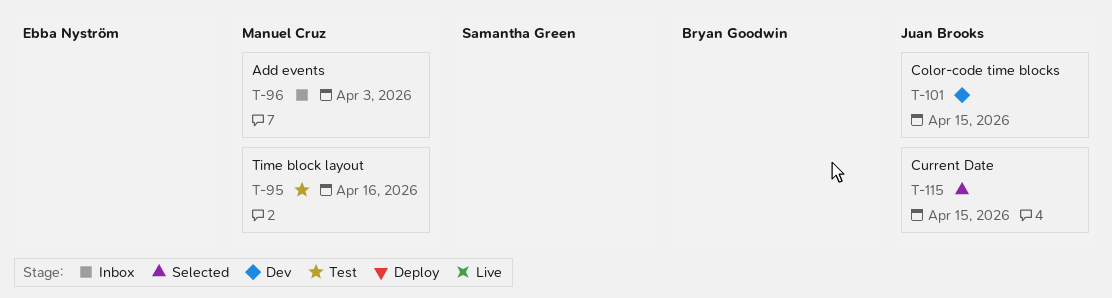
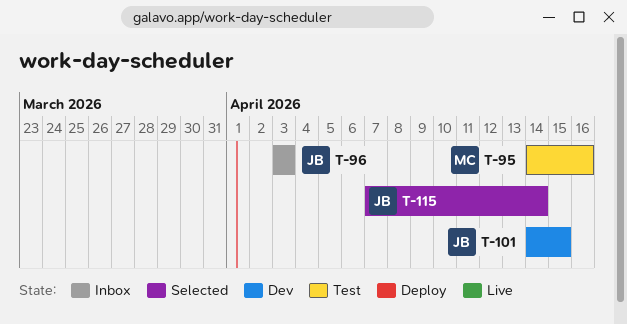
T-96, owner: Manuel Cruz -> Juan Brooks
T-115, due: Apr 15 -> Apr 14

